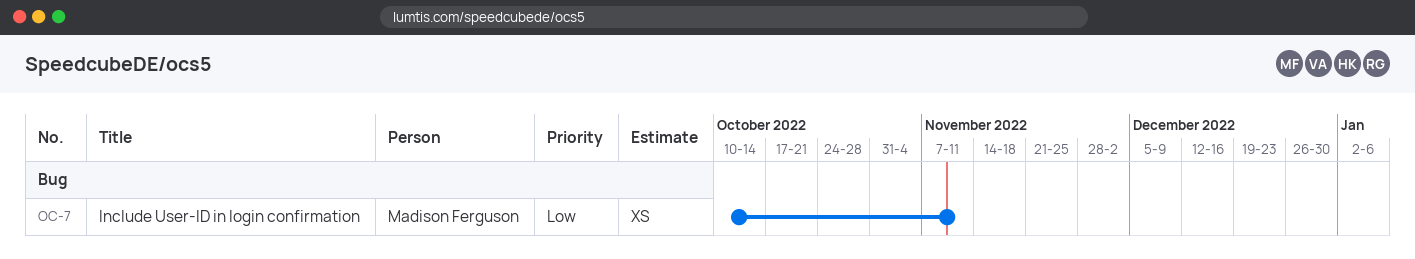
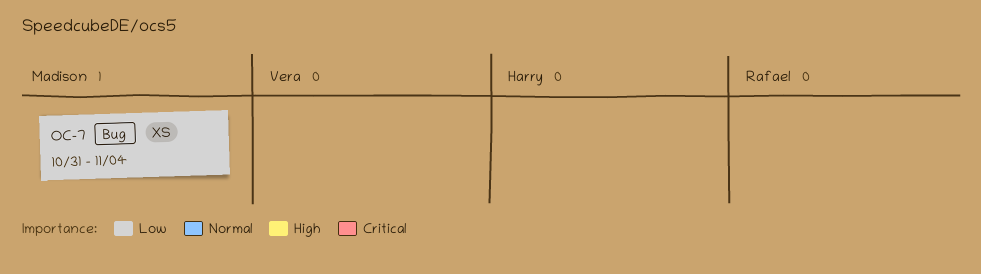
OC-7, start: Oct 10 -> Oct 31
OC-7, due: Nov 11 -> Nov 4

